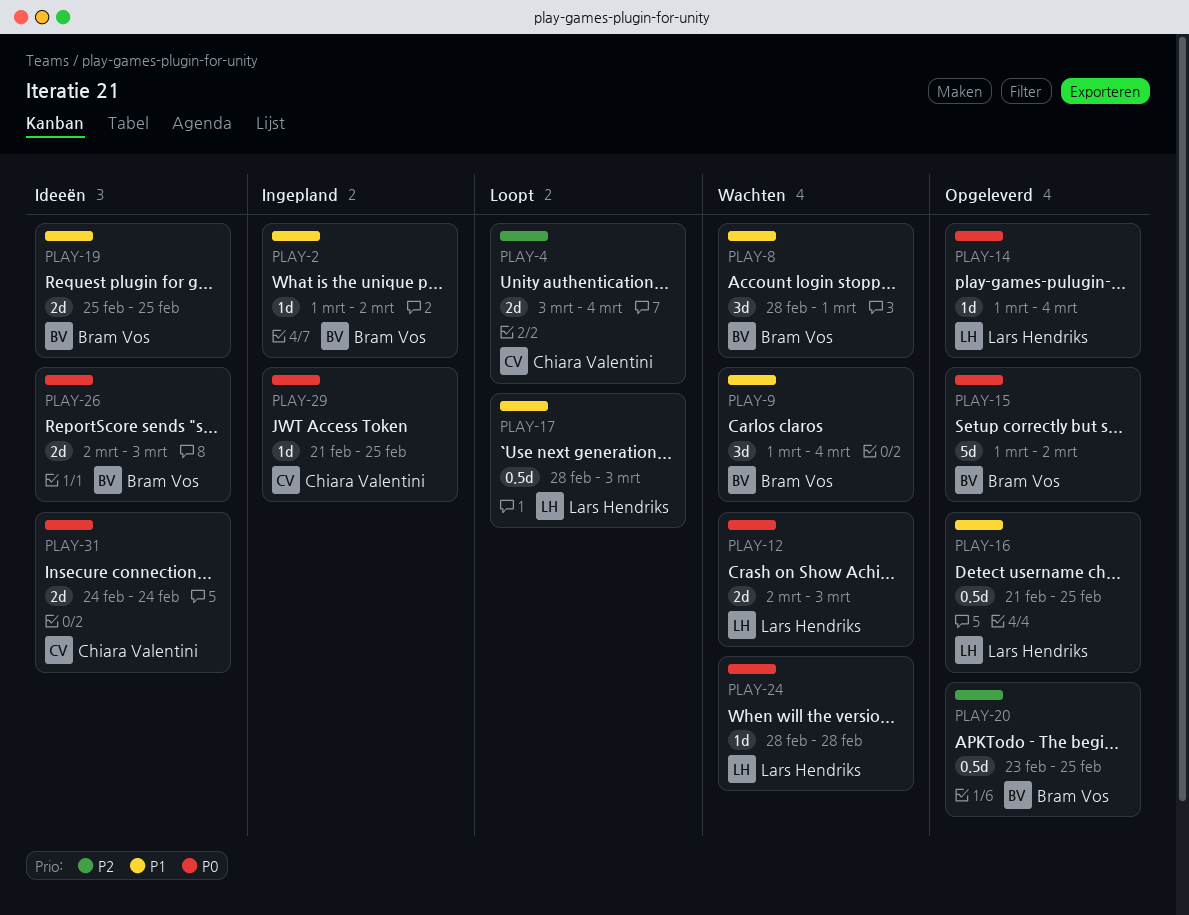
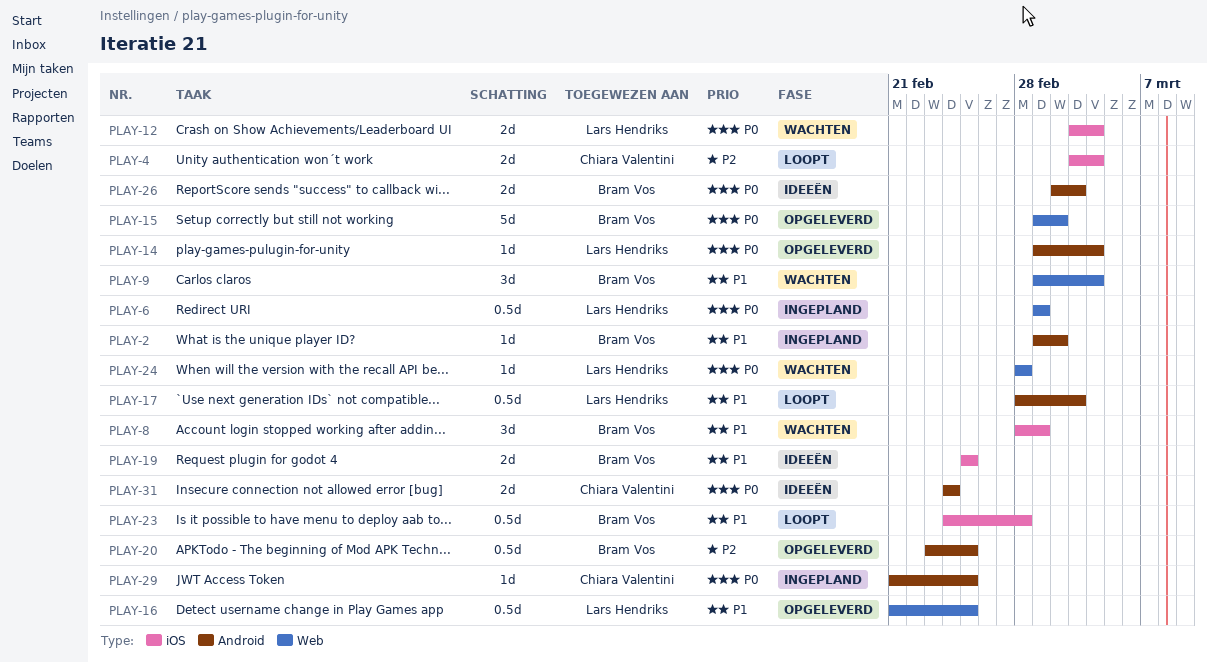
PLAY-6: none -> present
PLAY-12, start: Mar 2 -> Mar 3
PLAY-12, due: Mar 3 -> Mar 4
PLAY-23: none -> present

